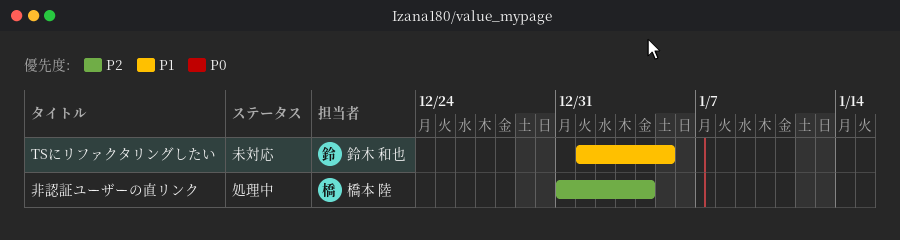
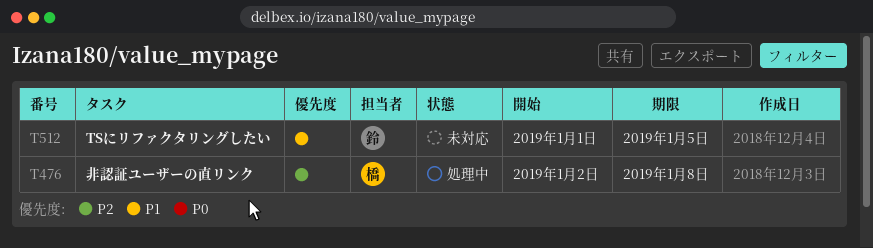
非認証ユーザーの直リンク, start: Dec 31 -> Jan 2
非認証ユーザーの直リンク, due: Jan 4 -> Jan 8

